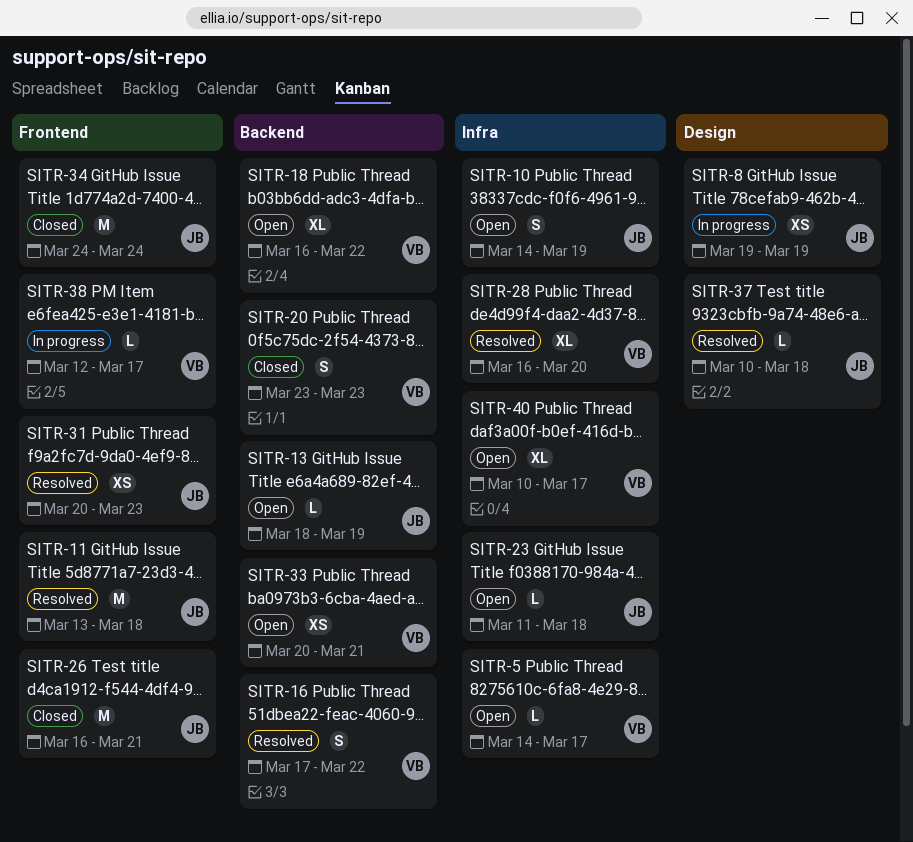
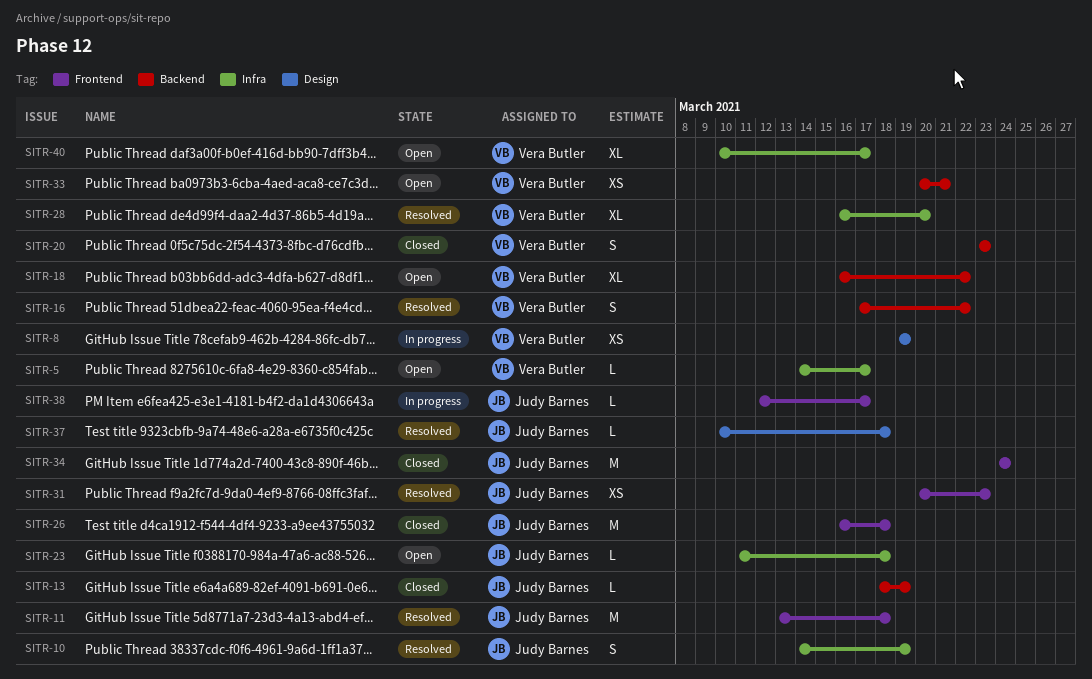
SITR-8, owner: Judy Barnes -> Vera Butler
SITR-10, status: Open -> Resolved
SITR-13, status: Open -> Closed
SITR-26, due: Mar 21 -> Mar 18
SITR-38, owner: Vera Butler -> Judy Barnes

